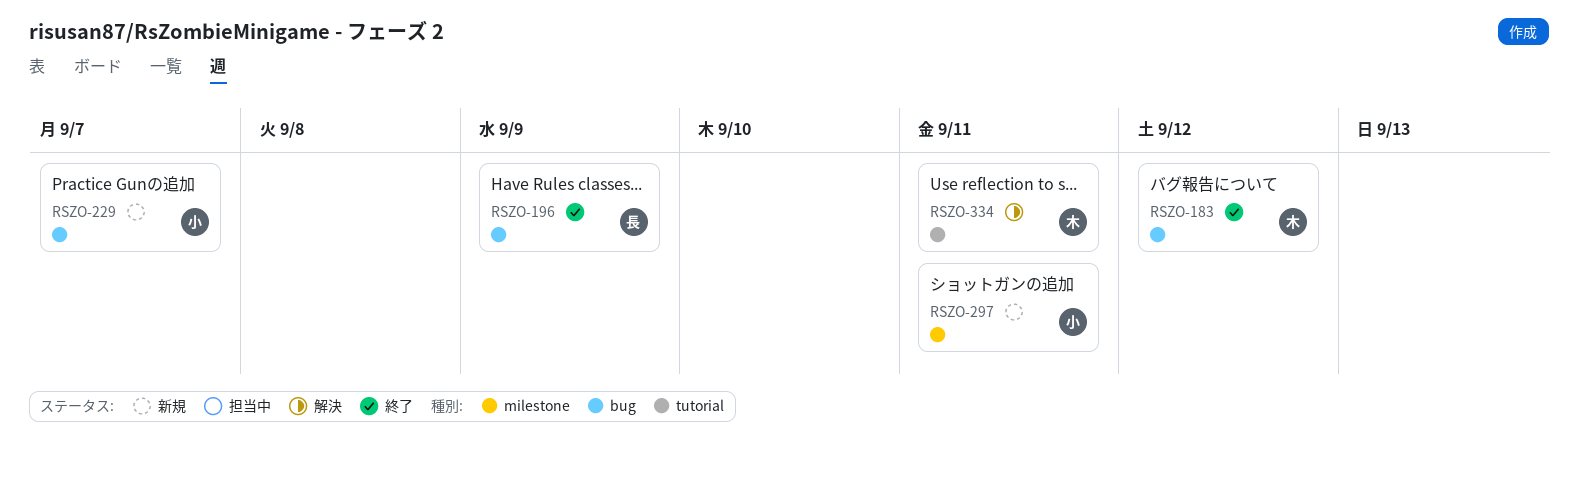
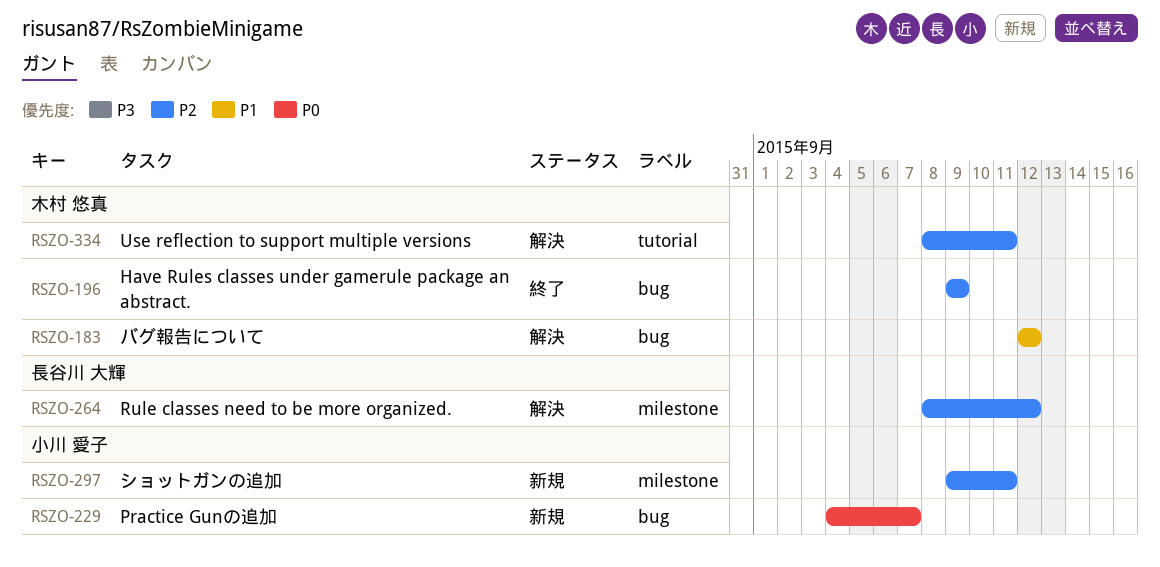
RSZO-183, status: 終了 -> 解決
RSZO-196, owner: 長谷川 大輝 -> 木村 悠真
RSZO-264: none -> present

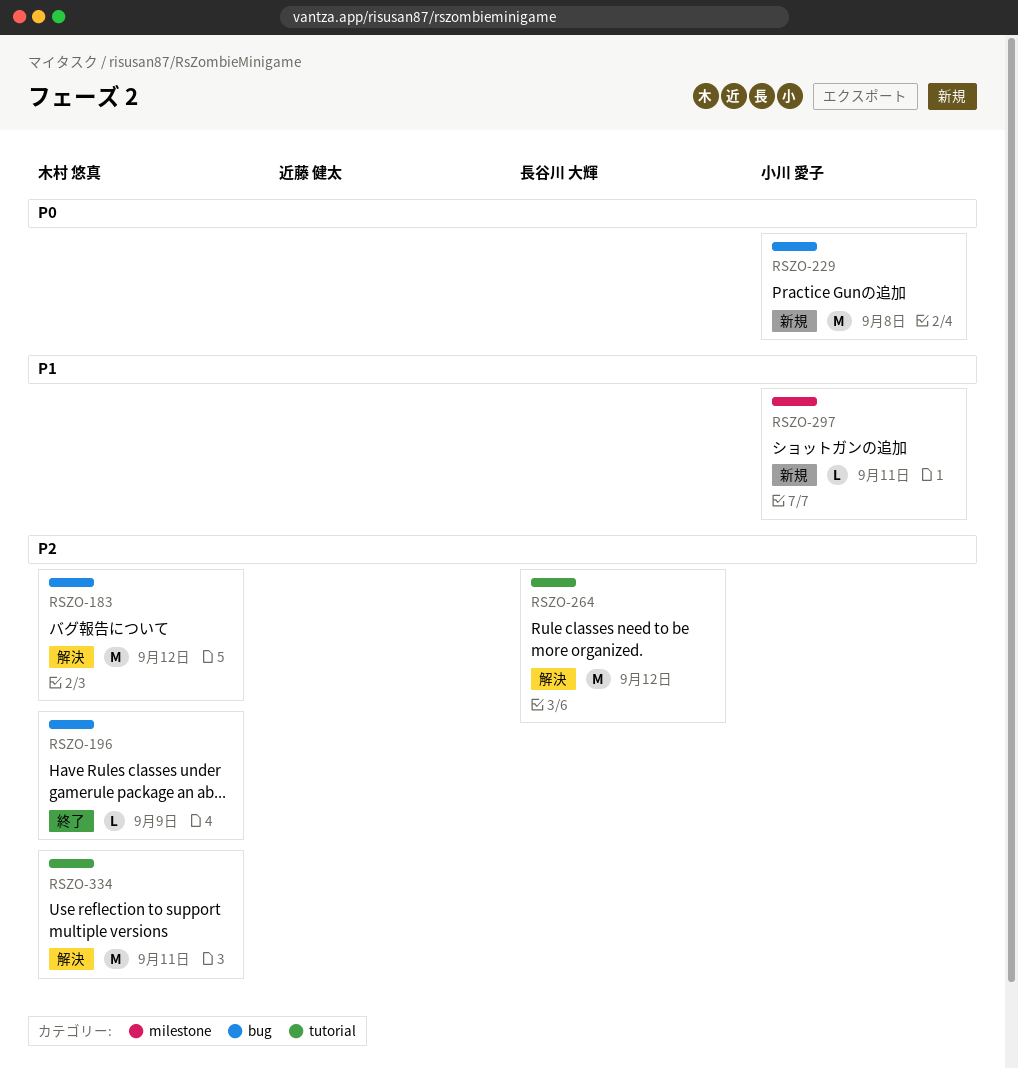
RSZO-183, priority: P1 -> P2
RSZO-229, due: Sep 7 -> Sep 8
RSZO-264, label: milestone -> tutorial
RSZO-297, priority: P2 -> P1

